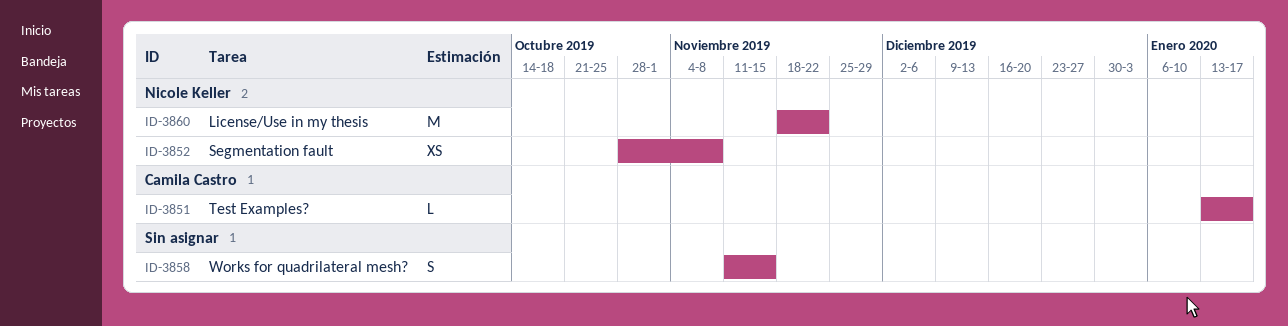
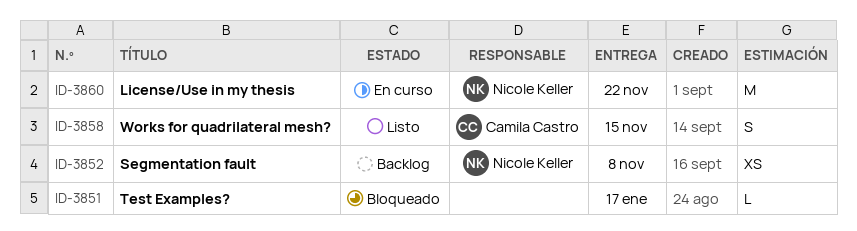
ID-3851, owner: Camila Castro -> none
ID-3858, owner: none -> Camila Castro

